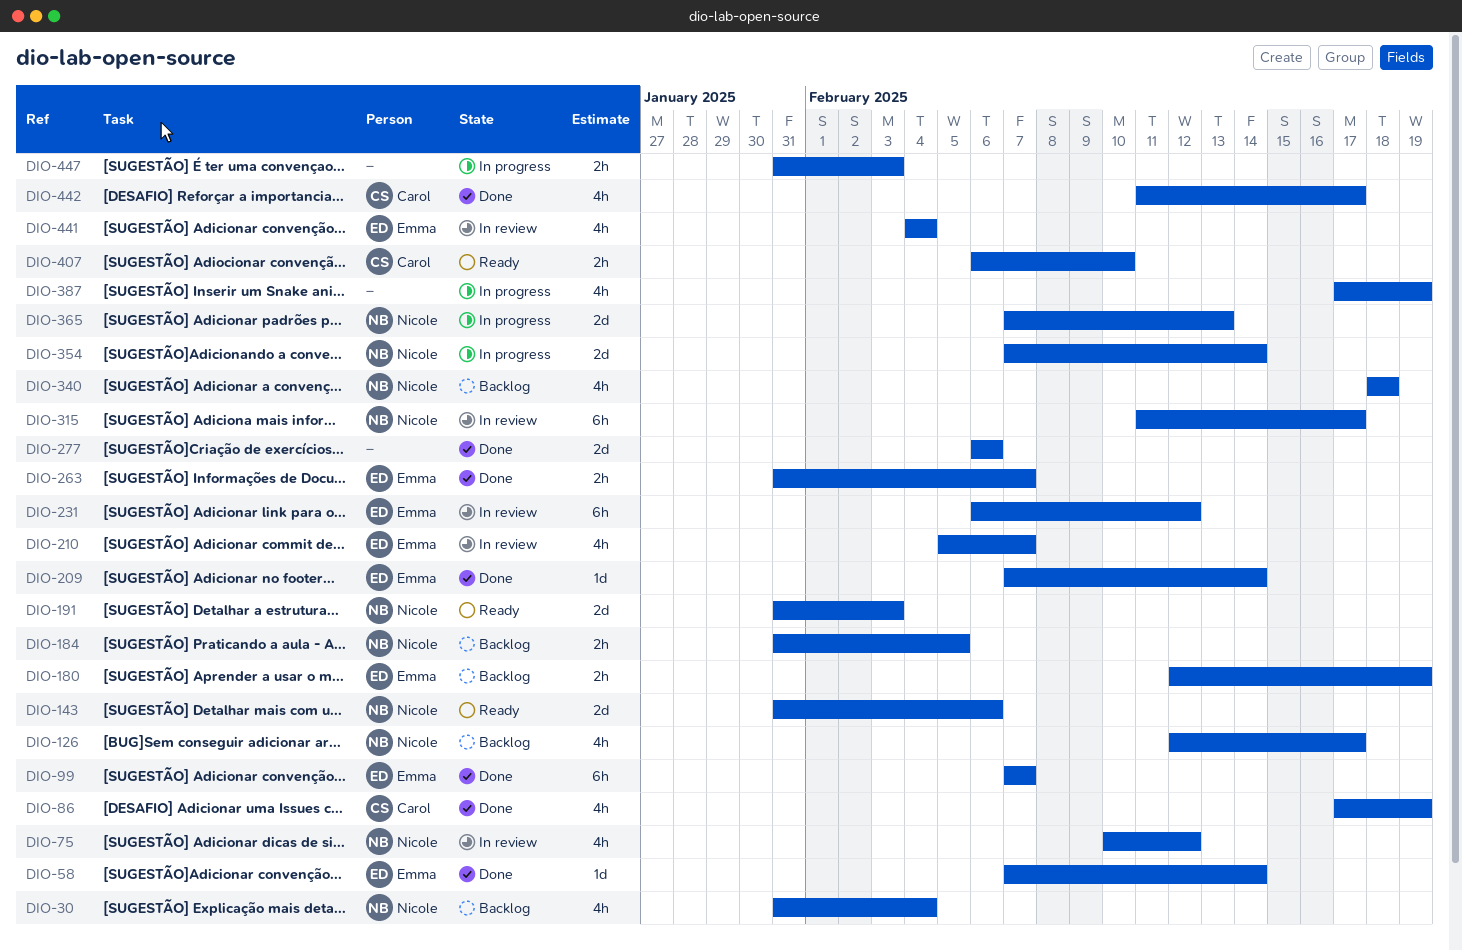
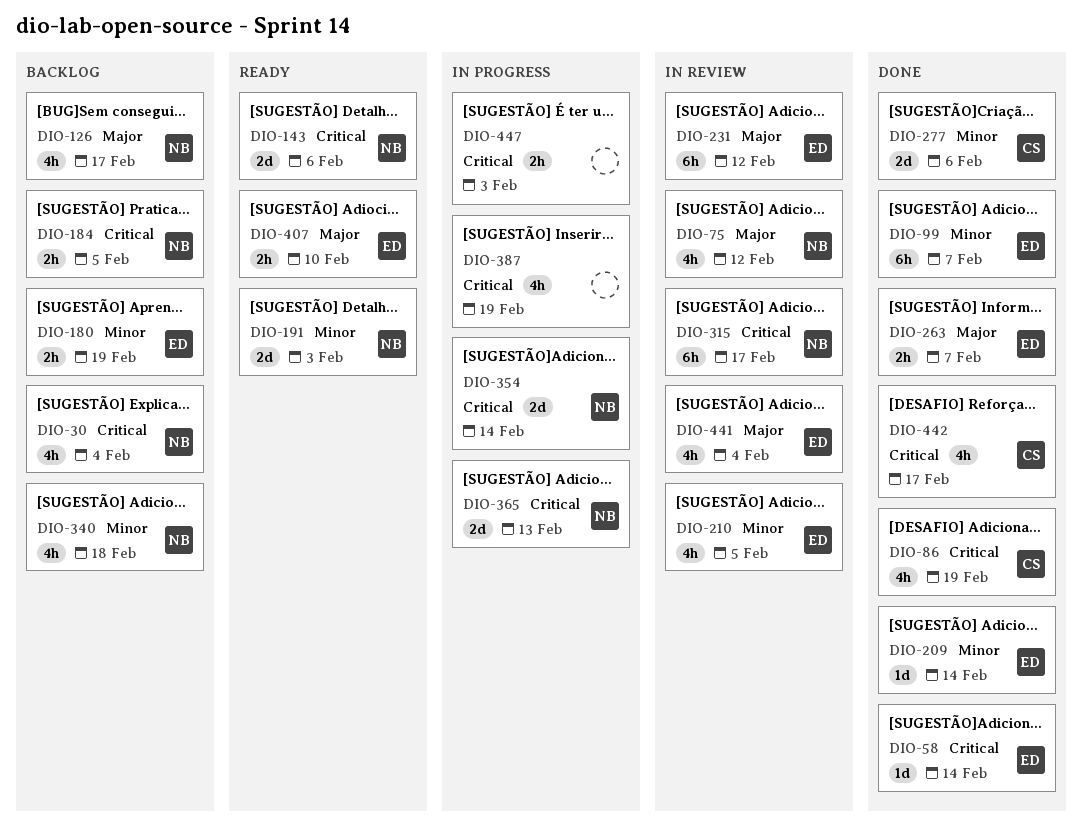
DIO-210, due: Feb 7 -> Feb 5
DIO-277, owner: none -> Carol
DIO-407, owner: Carol -> Emma

